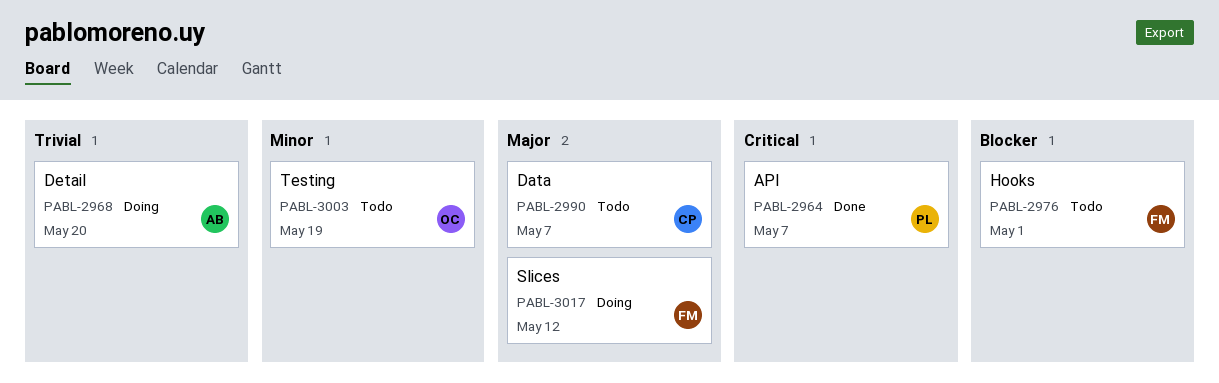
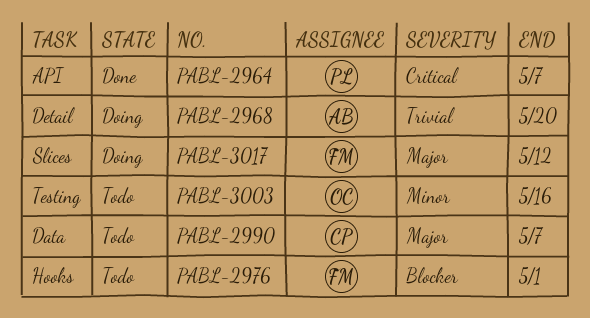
PABL-3003, due: May 19 -> May 16

